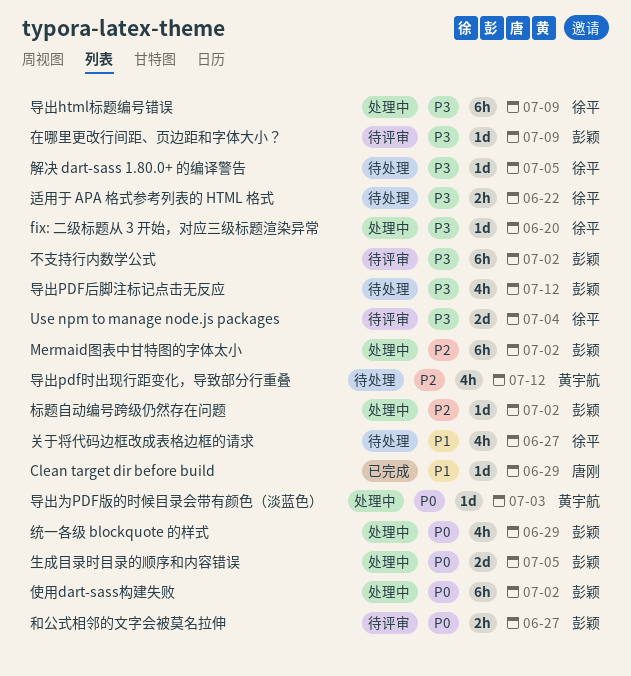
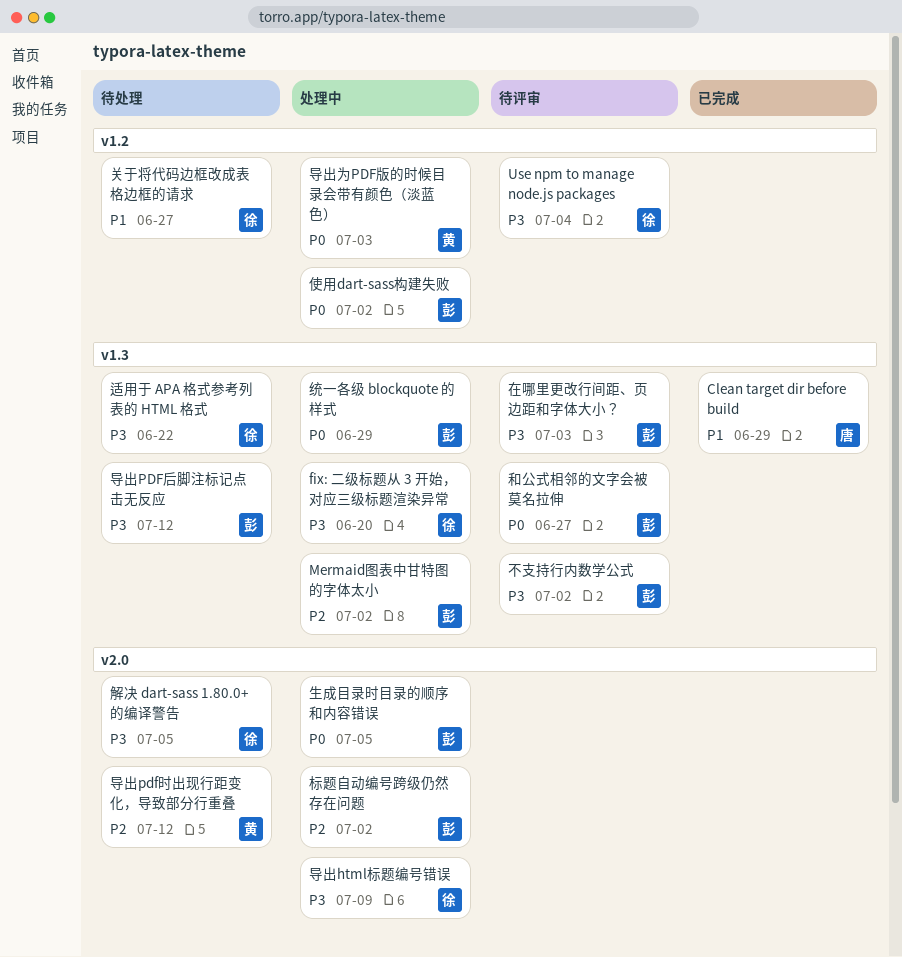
在哪里更改行间距、页边距和字体大小？, due: Jul 9 -> Jul 3

